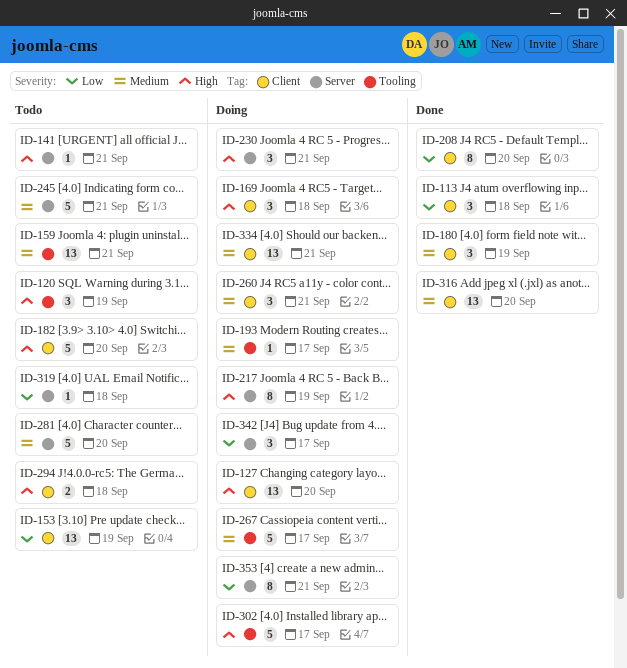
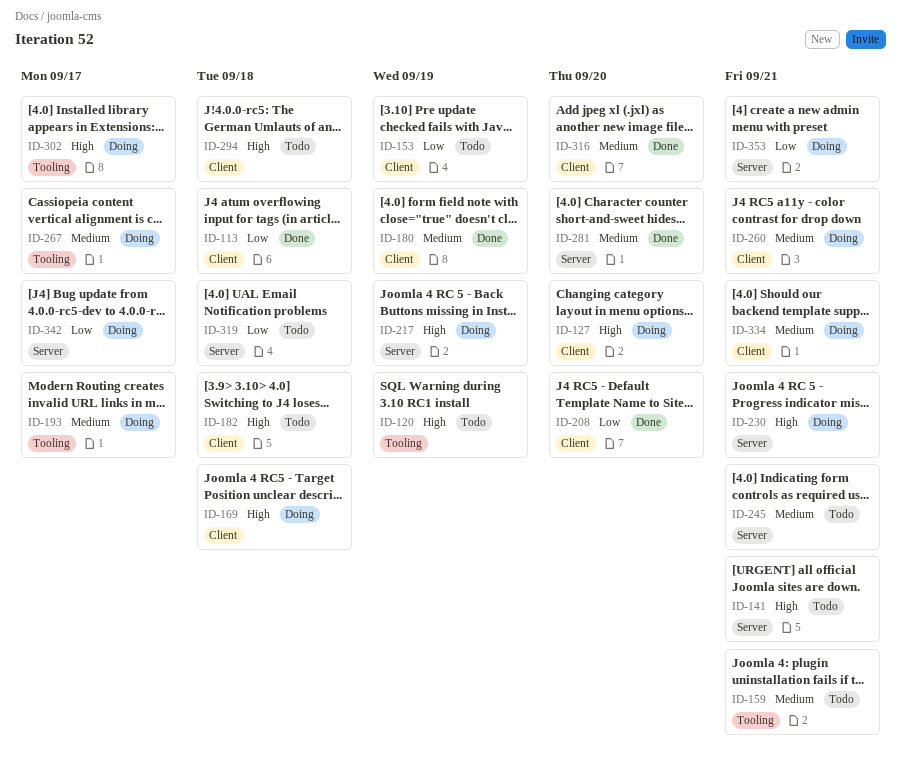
ID-182, due: Sep 20 -> Sep 18
ID-281, status: Todo -> Done

